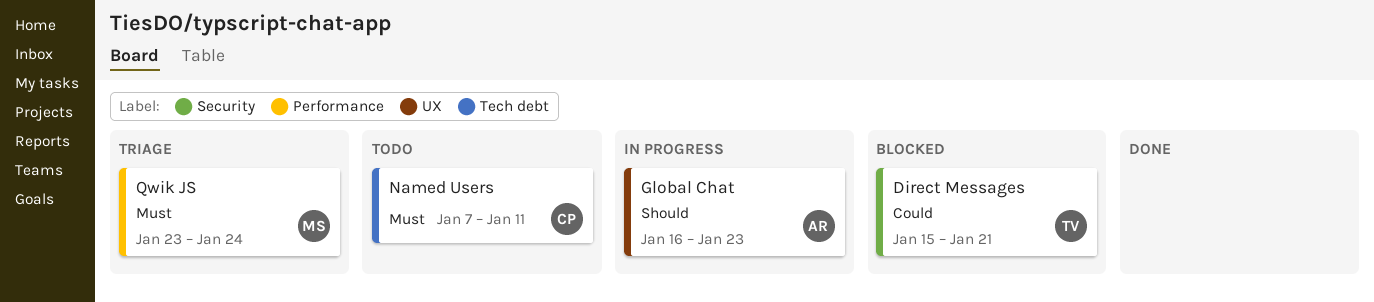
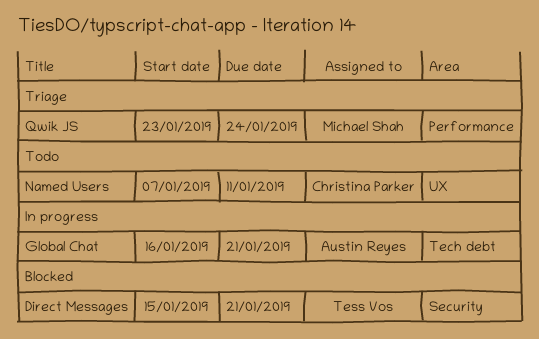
Global Chat, label: UX -> Tech debt
Global Chat, due: Jan 23 -> Jan 21
Named Users, label: Tech debt -> UX

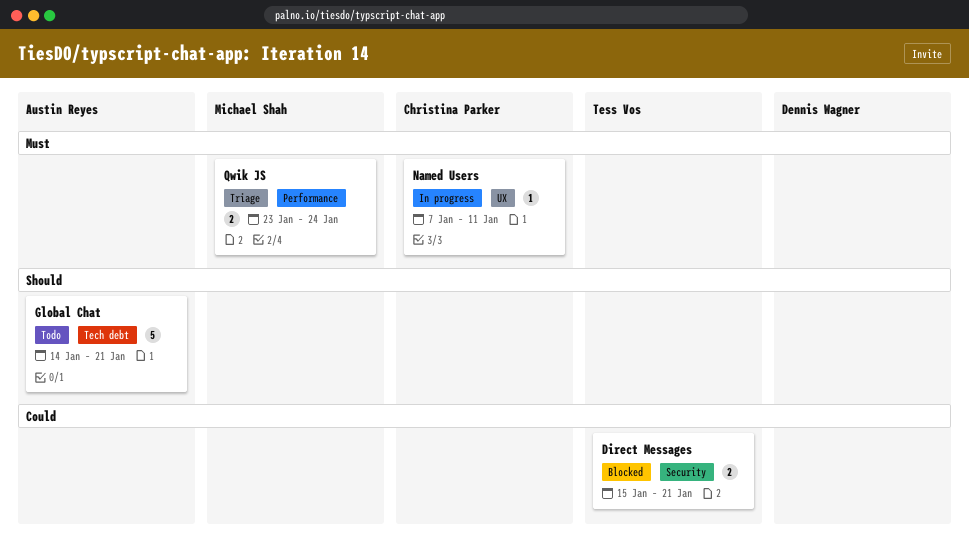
Global Chat, status: In progress -> Todo
Global Chat, start: Jan 16 -> Jan 14
Named Users, status: Todo -> In progress

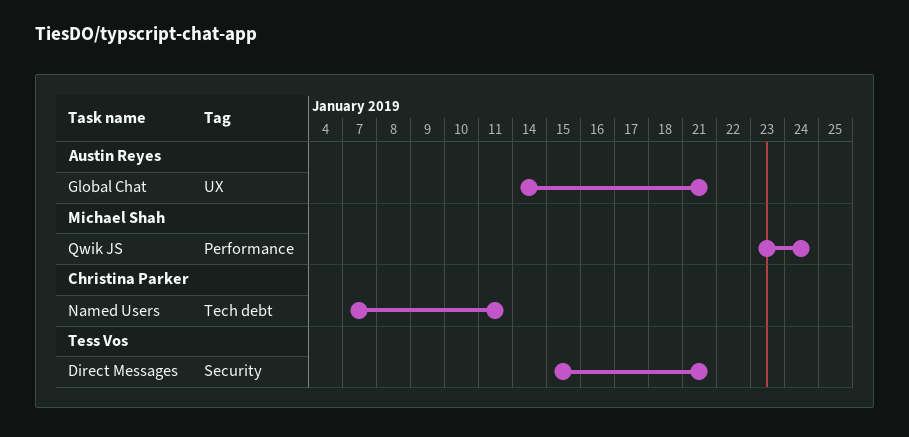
Global Chat, label: Tech debt -> UX
Named Users, label: UX -> Tech debt

